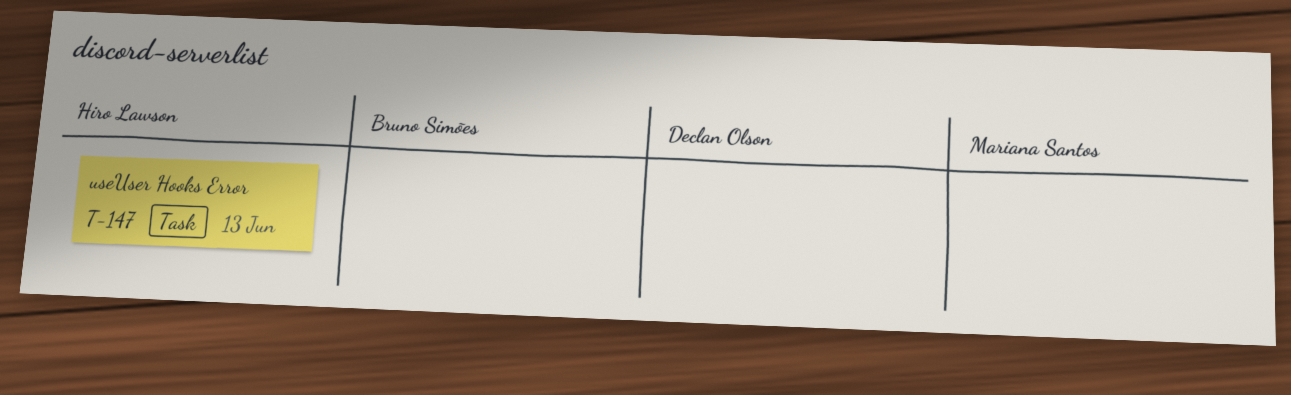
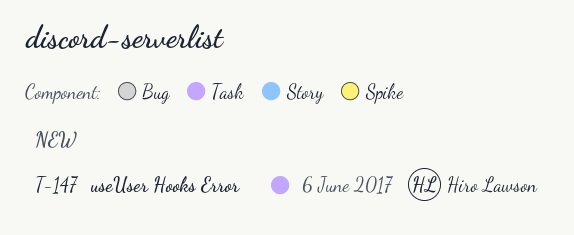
T-147, due: Jun 13 -> Jun 6

